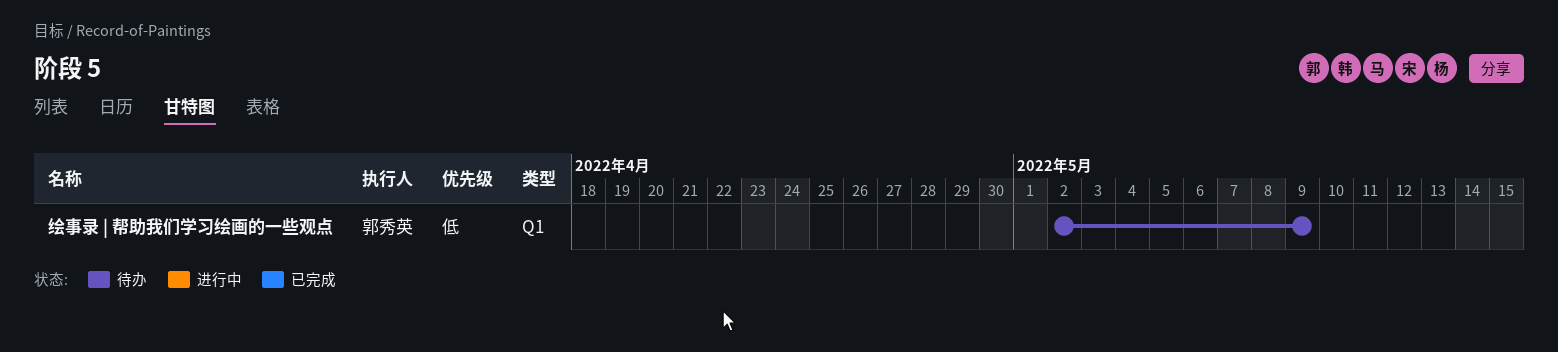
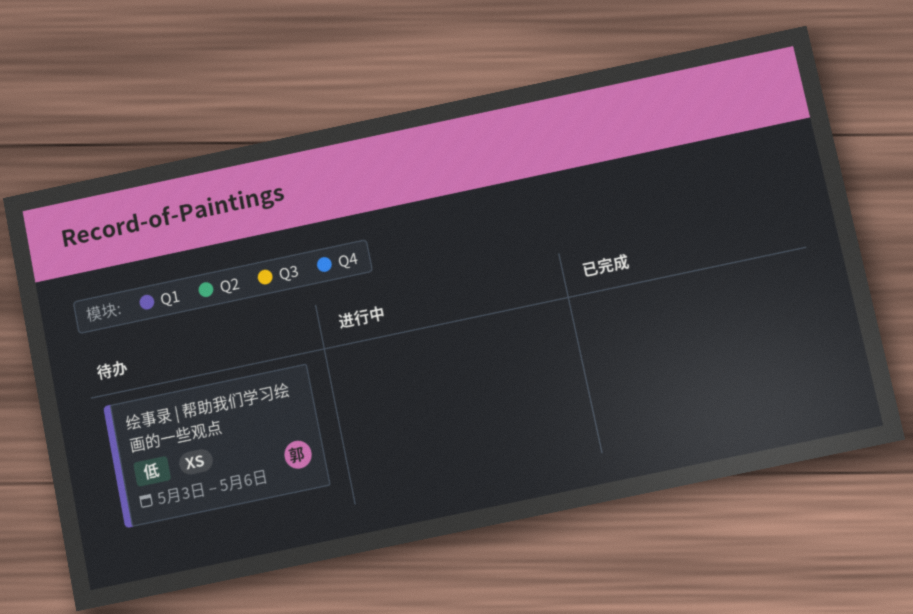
绘事录 | 帮助我们学习绘画的一些观点, start: May 2 -> May 3
绘事录 | 帮助我们学习绘画的一些观点, due: May 9 -> May 6

